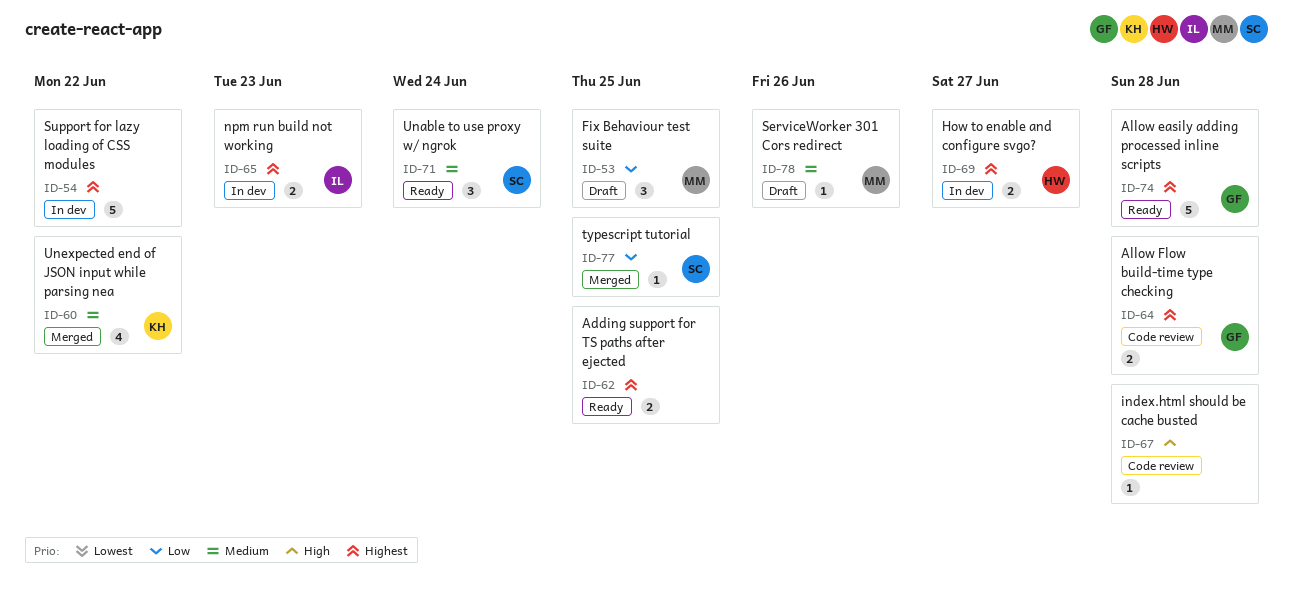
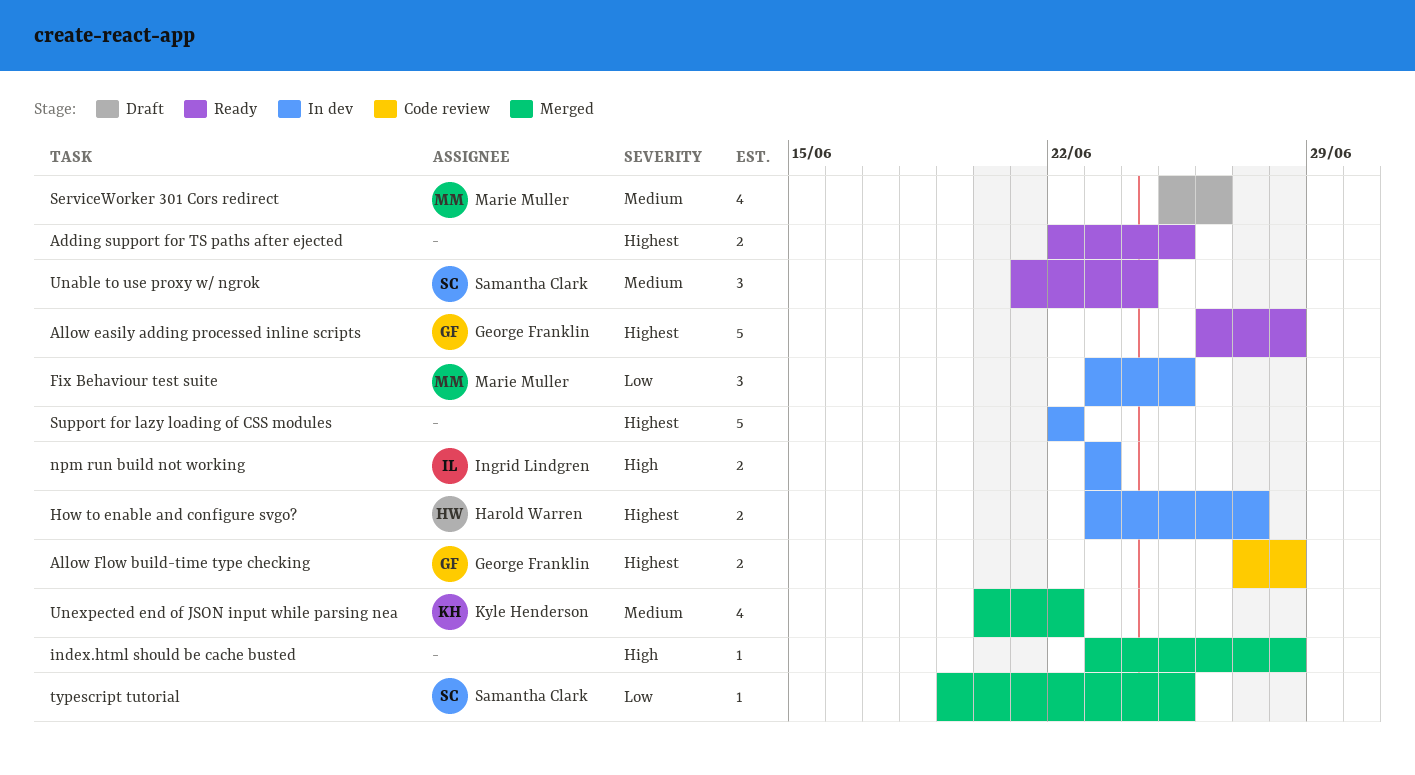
Fix Behaviour test suite, status: Draft -> In dev
index.html should be cache busted, status: Code review -> Merged
npm run build not working, priority: Highest -> High
ServiceWorker 301 Cors redirect, estimate: 1 -> 4

